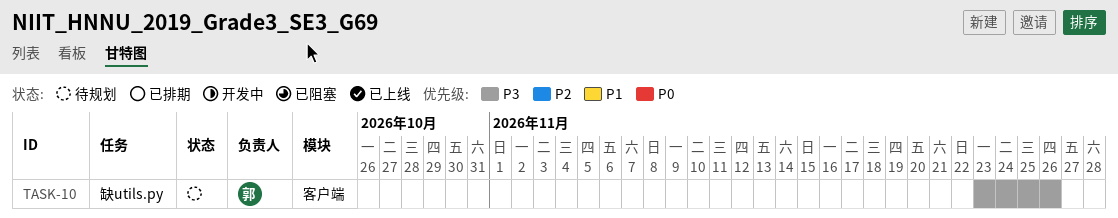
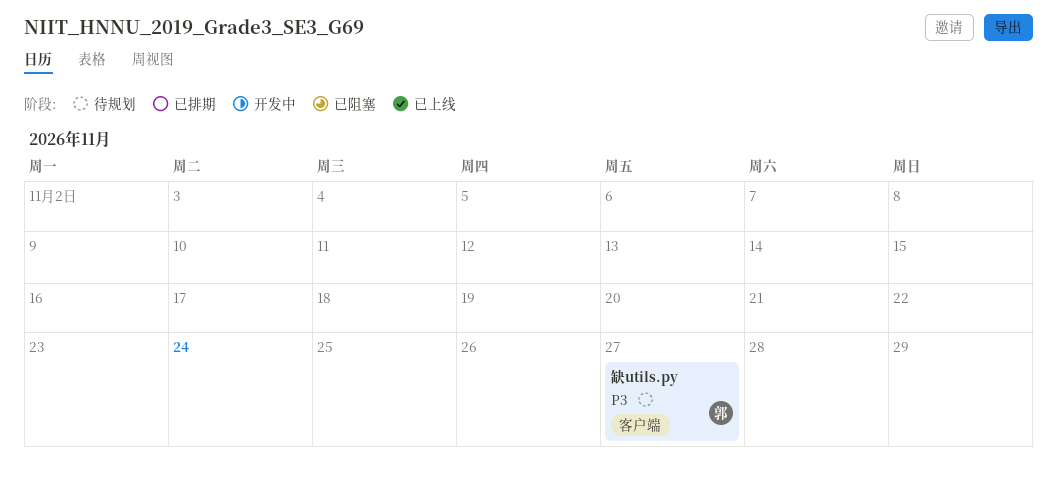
缺utils.py, due: Nov 26 -> Nov 27

